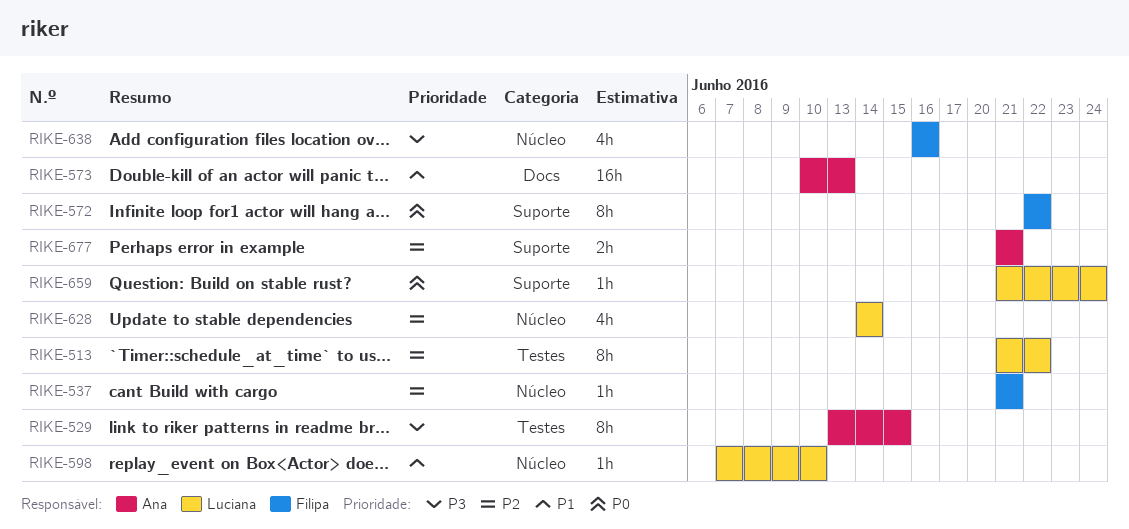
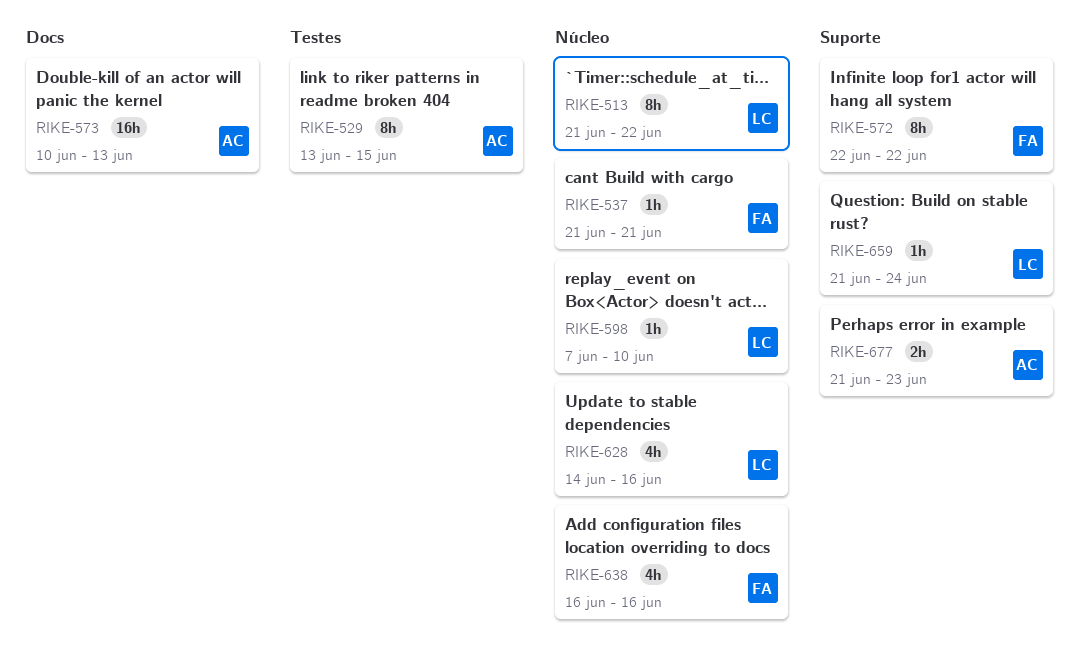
RIKE-513, label: Testes -> Núcleo
RIKE-628, due: Jun 14 -> Jun 16
RIKE-677, due: Jun 21 -> Jun 23

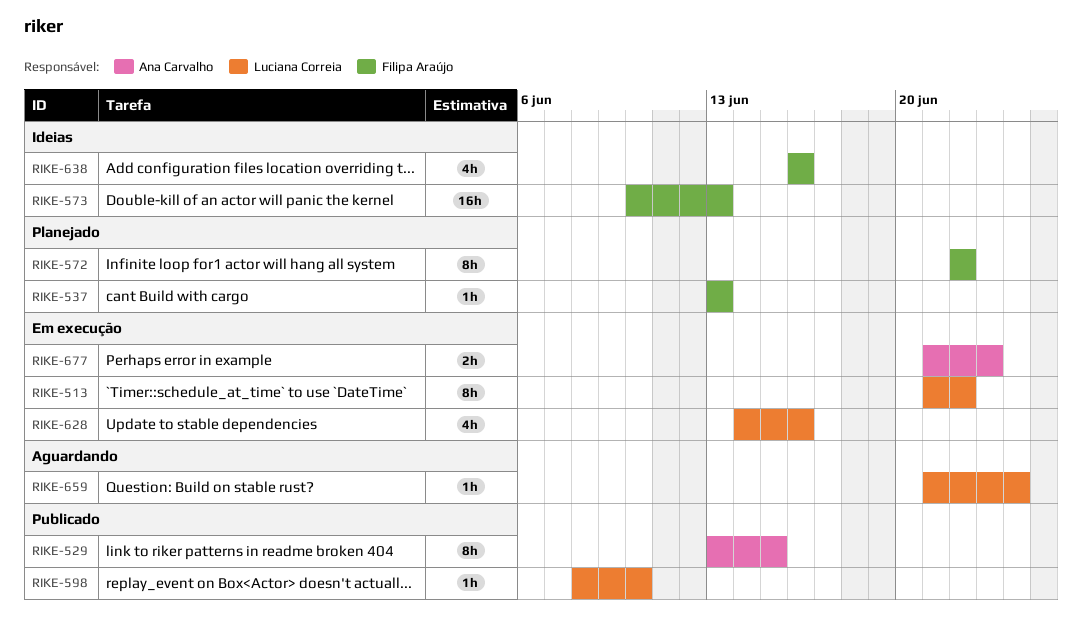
RIKE-537, start: Jun 21 -> Jun 13
RIKE-537, due: Jun 21 -> Jun 13
RIKE-573, owner: Ana Carvalho -> Filipa Araújo
RIKE-598, start: Jun 7 -> Jun 8

